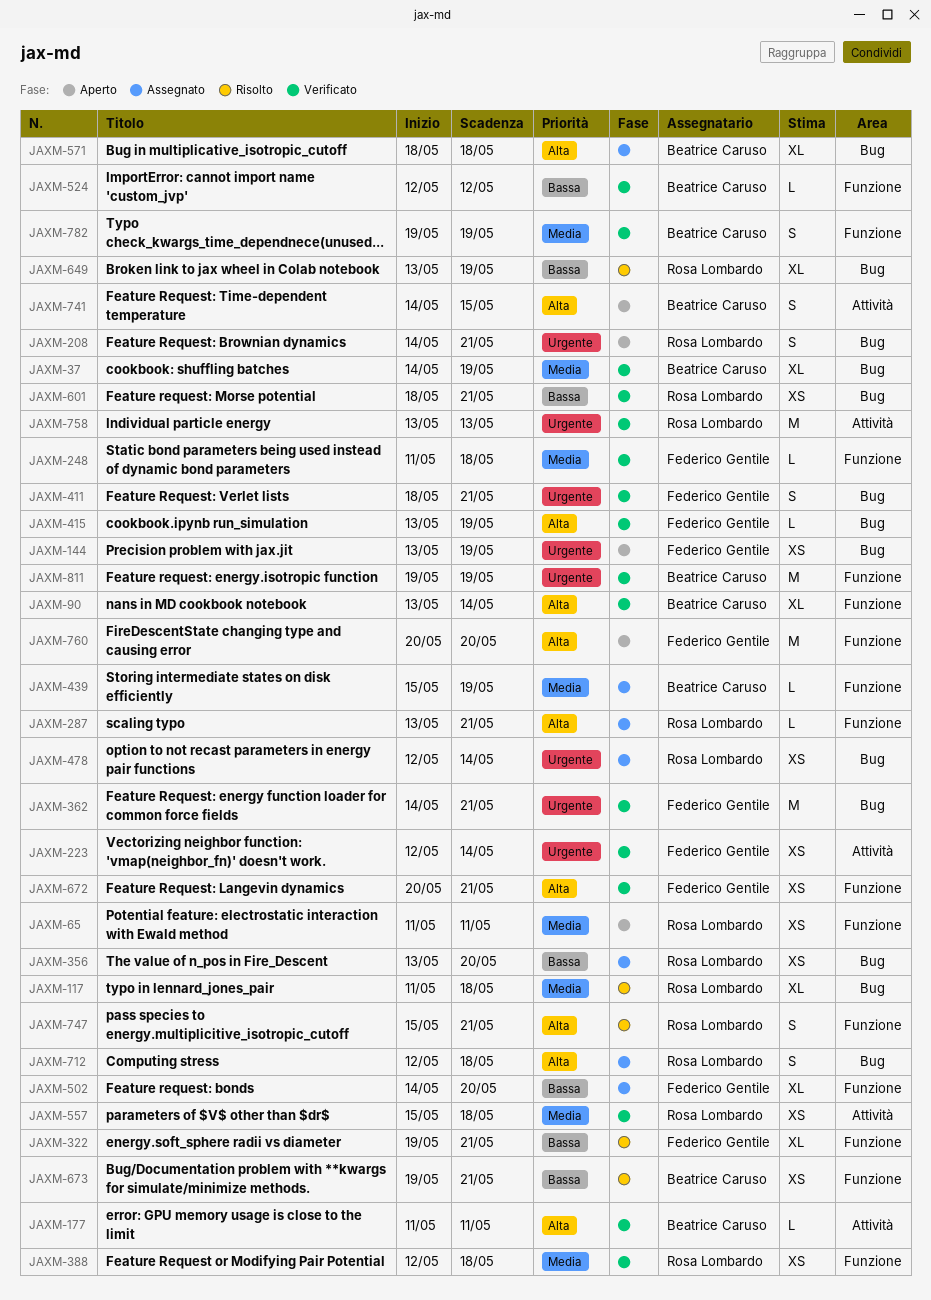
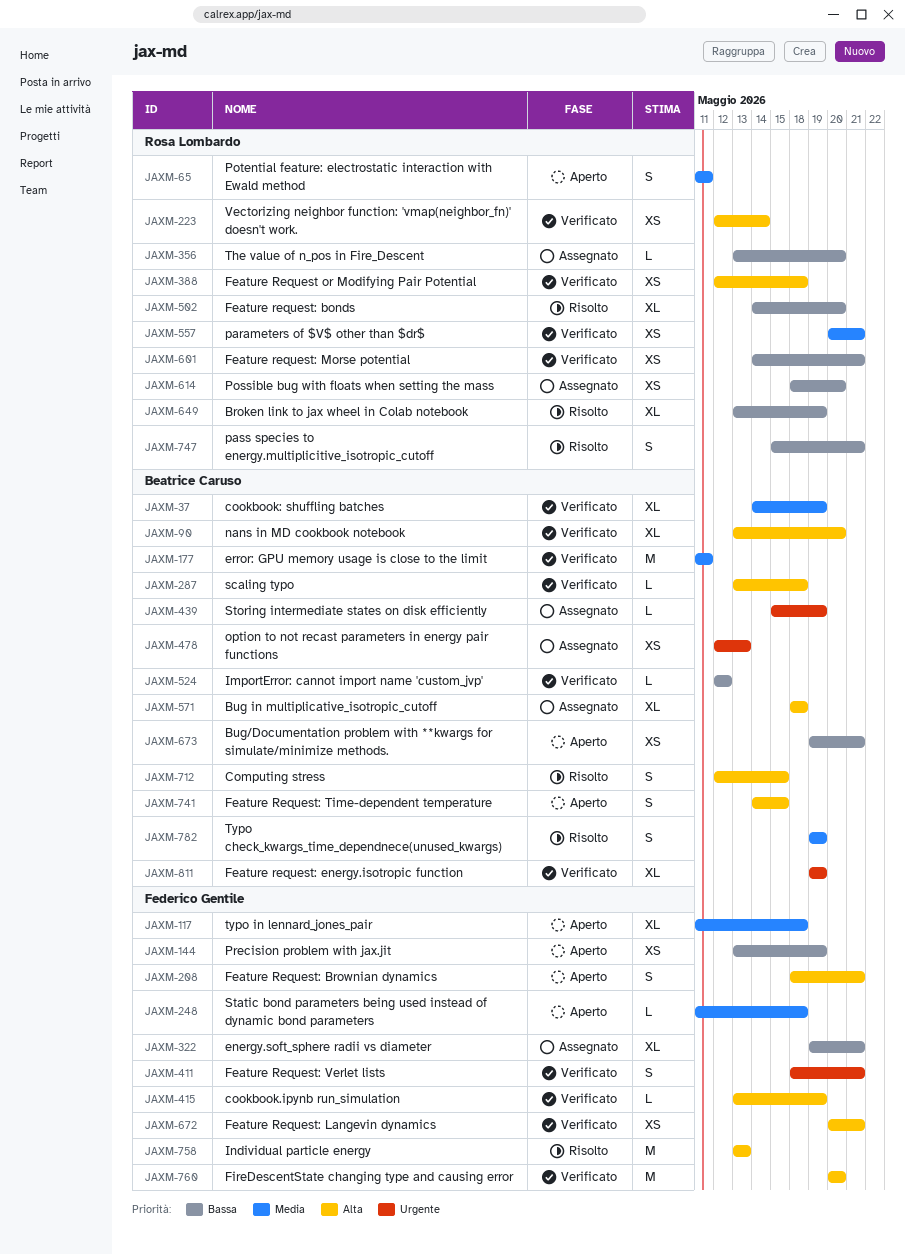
JAXM-65, estimate: XS -> S
JAXM-90, due: May 14 -> May 20
JAXM-117, status: Risolto -> Aperto
JAXM-117, owner: Rosa Lombardo -> Federico Gentile
JAXM-144, priority: Urgente -> Bassa
JAXM-177, priority: Alta -> Media
JAXM-177, estimate: L -> M
JAXM-208, owner: Rosa Lombardo -> Federico Gentile
JAXM-208, priority: Urgente -> Alta
JAXM-208, start: May 14 -> May 18
JAXM-223, owner: Federico Gentile -> Rosa Lombardo
JAXM-223, priority: Urgente -> Alta
JAXM-248, status: Verificato -> Aperto
JAXM-287, status: Assegnato -> Verificato
JAXM-287, owner: Rosa Lombardo -> Beatrice Caruso
JAXM-287, due: May 21 -> May 18
JAXM-322, status: Risolto -> Assegnato
JAXM-356, estimate: XS -> L
JAXM-362: present -> none
JAXM-388, priority: Media -> Alta
JAXM-439, priority: Media -> Urgente
JAXM-478, owner: Rosa Lombardo -> Beatrice Caruso
JAXM-478, due: May 14 -> May 13
JAXM-502, status: Assegnato -> Risolto
JAXM-502, owner: Federico Gentile -> Rosa Lombardo
JAXM-557, start: May 15 -> May 20
JAXM-557, due: May 18 -> May 21
JAXM-601, start: May 18 -> May 14
JAXM-614: none -> present
JAXM-673, status: Risolto -> Aperto
JAXM-712, status: Assegnato -> Risolto
JAXM-712, owner: Rosa Lombardo -> Beatrice Caruso
JAXM-712, due: May 18 -> May 15
JAXM-747, priority: Alta -> Bassa
JAXM-758, status: Verificato -> Risolto
JAXM-758, owner: Rosa Lombardo -> Federico Gentile
JAXM-758, priority: Urgente -> Alta
JAXM-760, status: Aperto -> Verificato
JAXM-782, status: Verificato -> Risolto
JAXM-811, estimate: M -> XL

